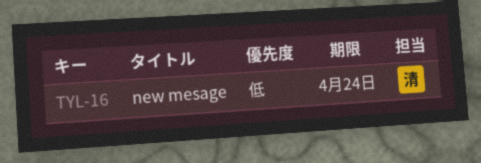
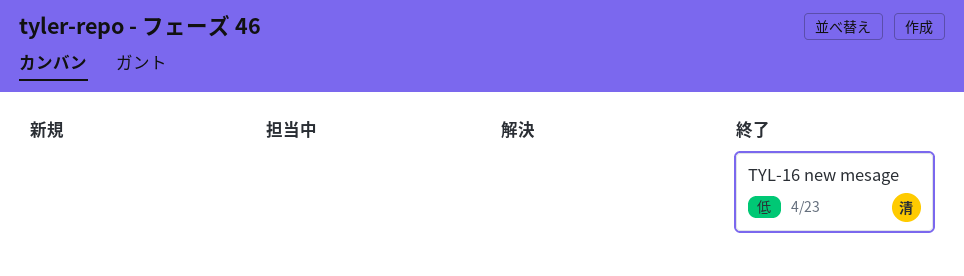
TYL-16, due: Apr 24 -> Apr 23

